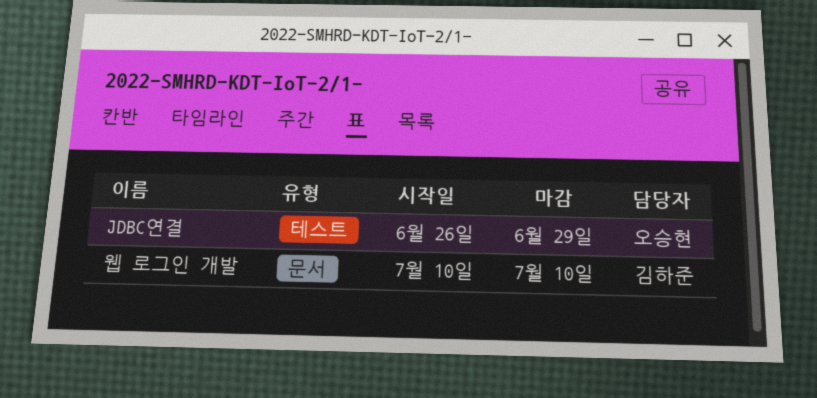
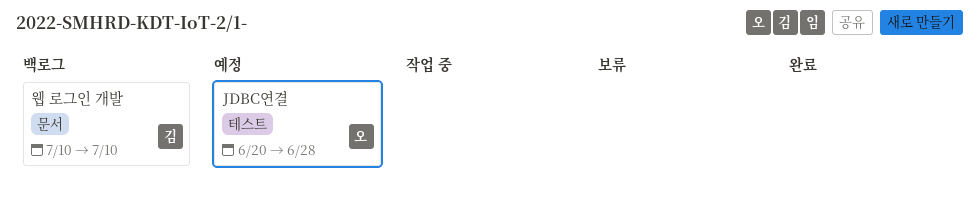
JDBC연결, start: Jun 26 -> Jun 20
JDBC연결, due: Jun 29 -> Jun 28

